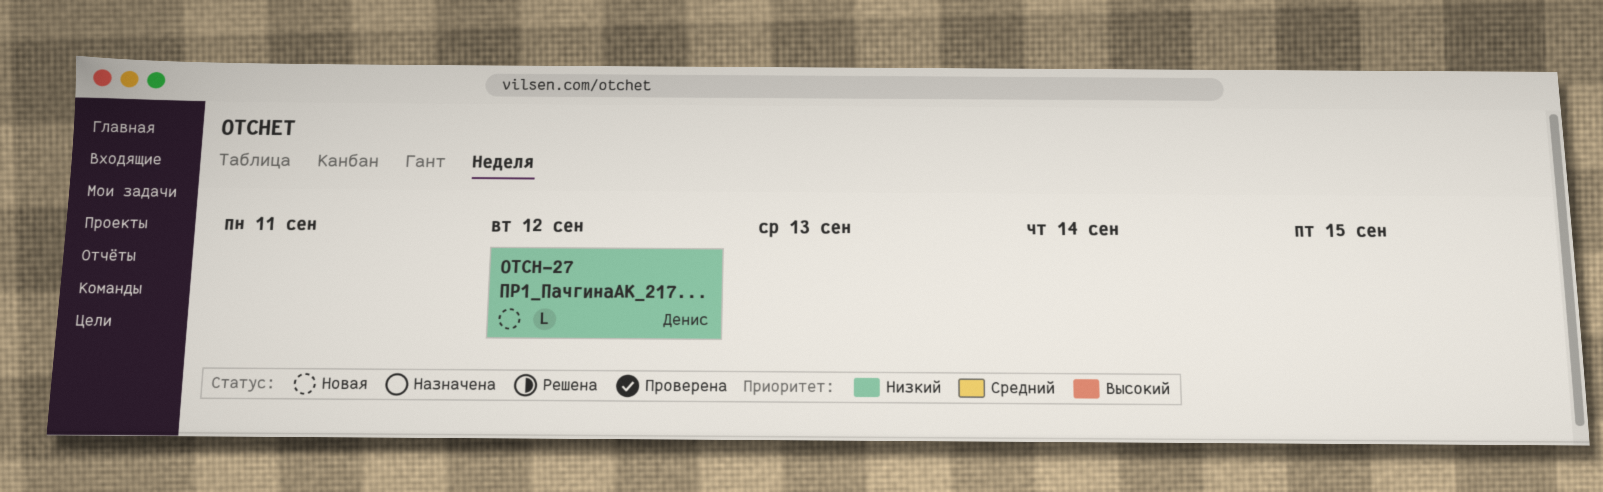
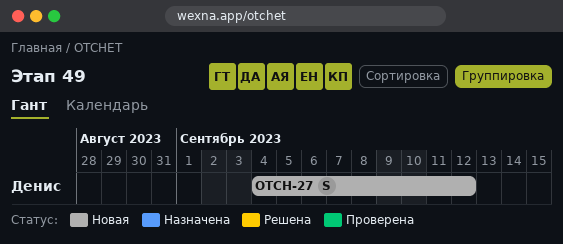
OTCH-27, estimate: L -> S

